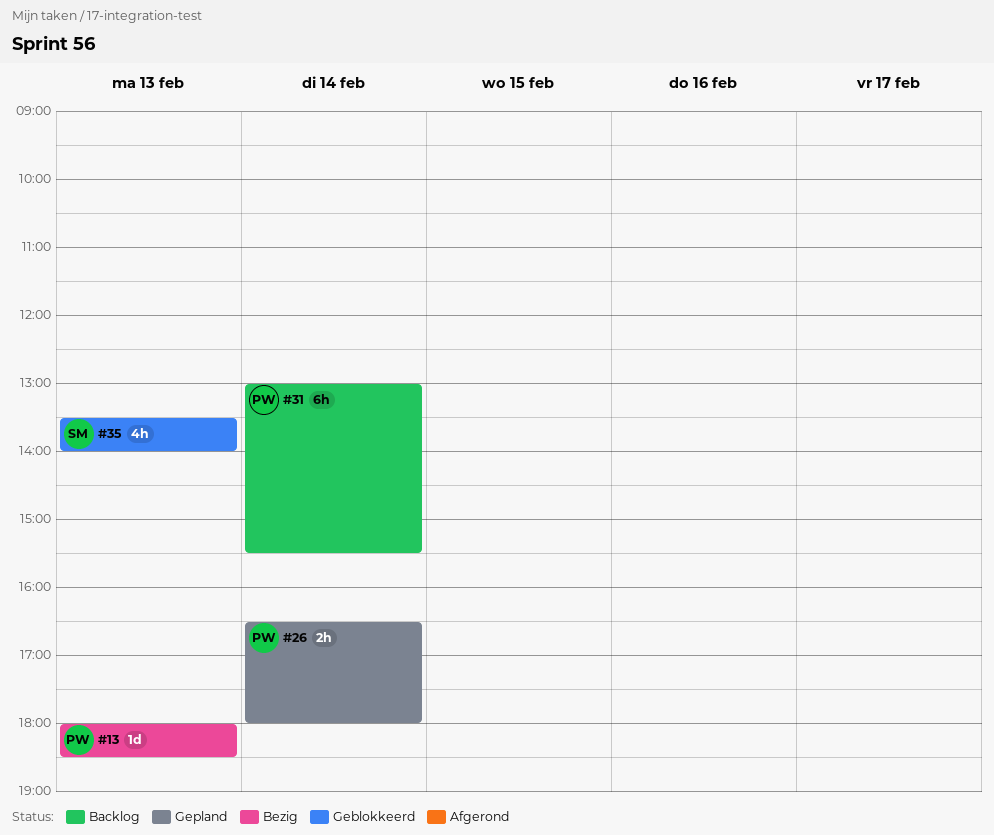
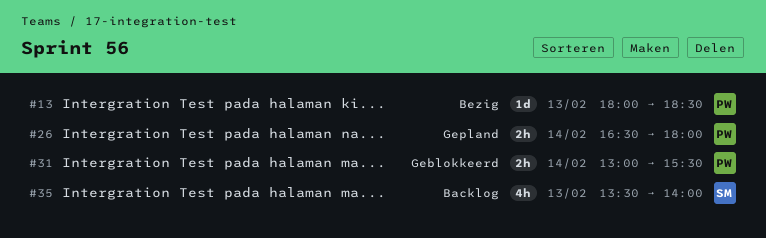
#31, status: Backlog -> Geblokkeerd
#31, estimate: 6h -> 2h
#35, status: Geblokkeerd -> Backlog

